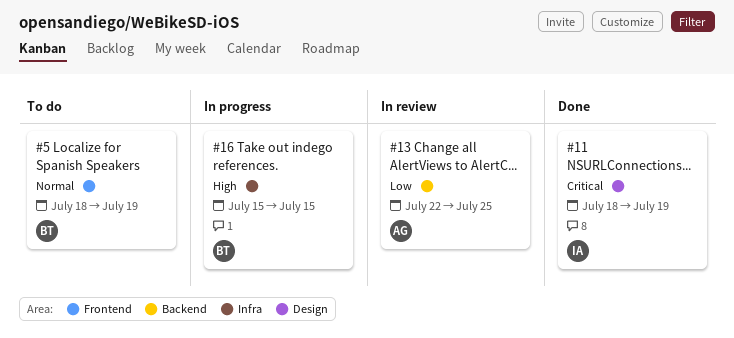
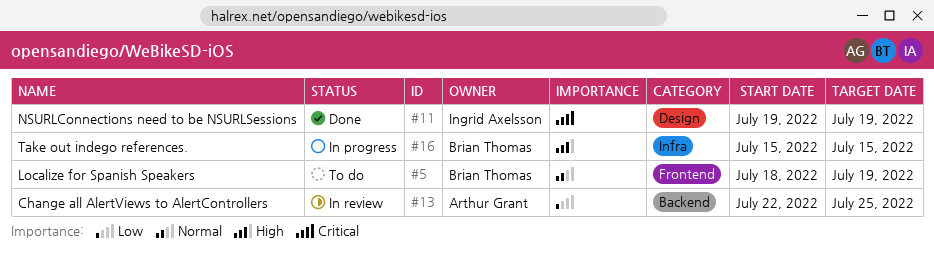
#11, start: Jul 18 -> Jul 19

